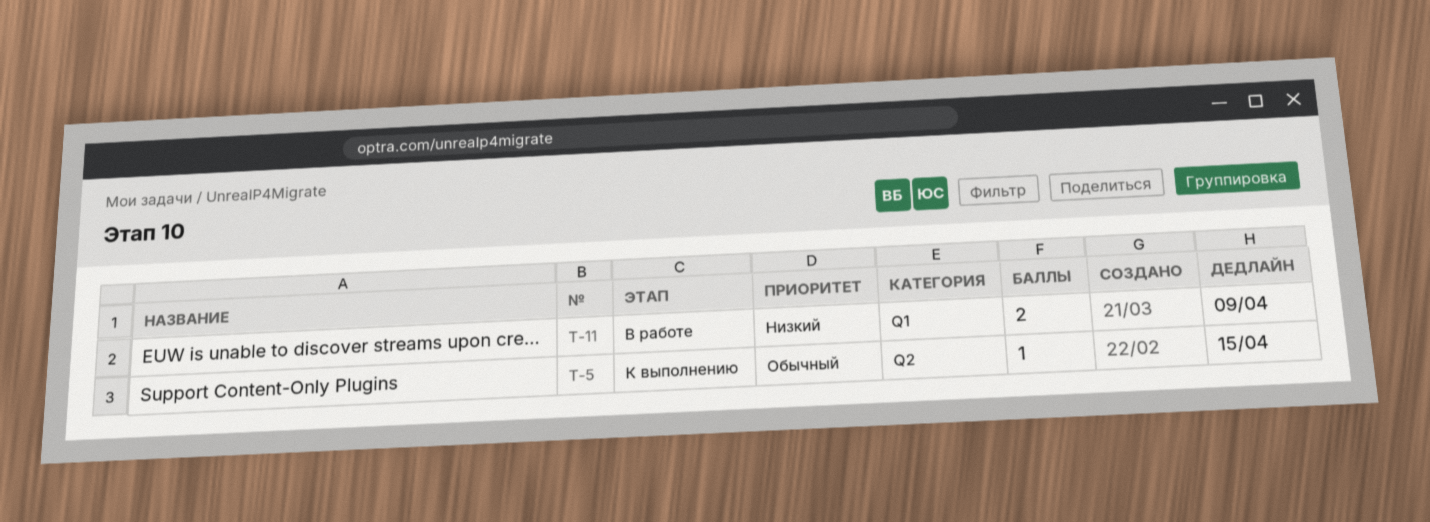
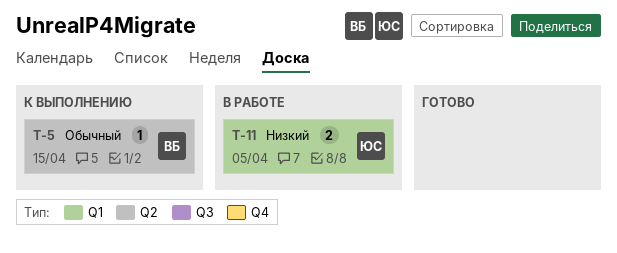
T-11, due: Apr 9 -> Apr 5

